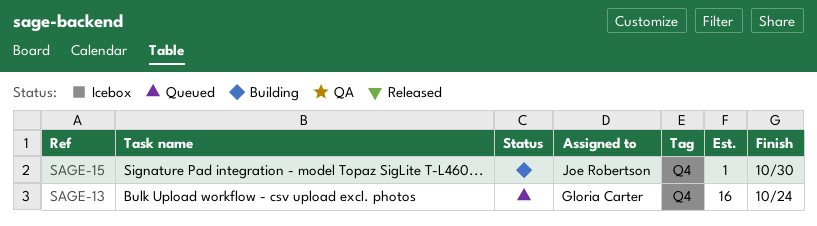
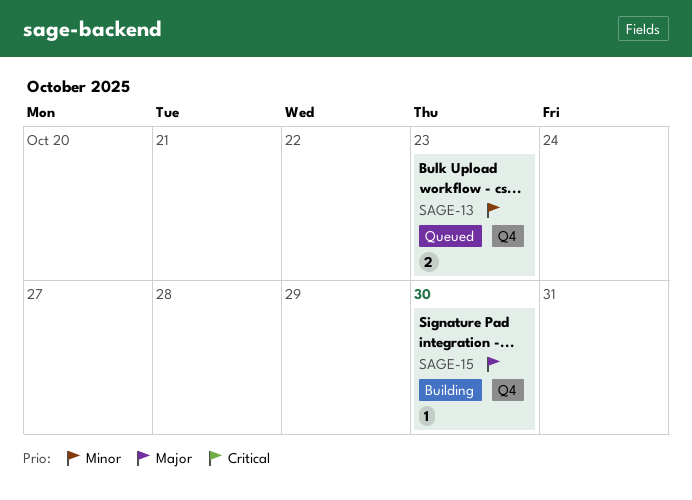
SAGE-13, estimate: 16 -> 2
SAGE-13, due: Oct 24 -> Oct 23

